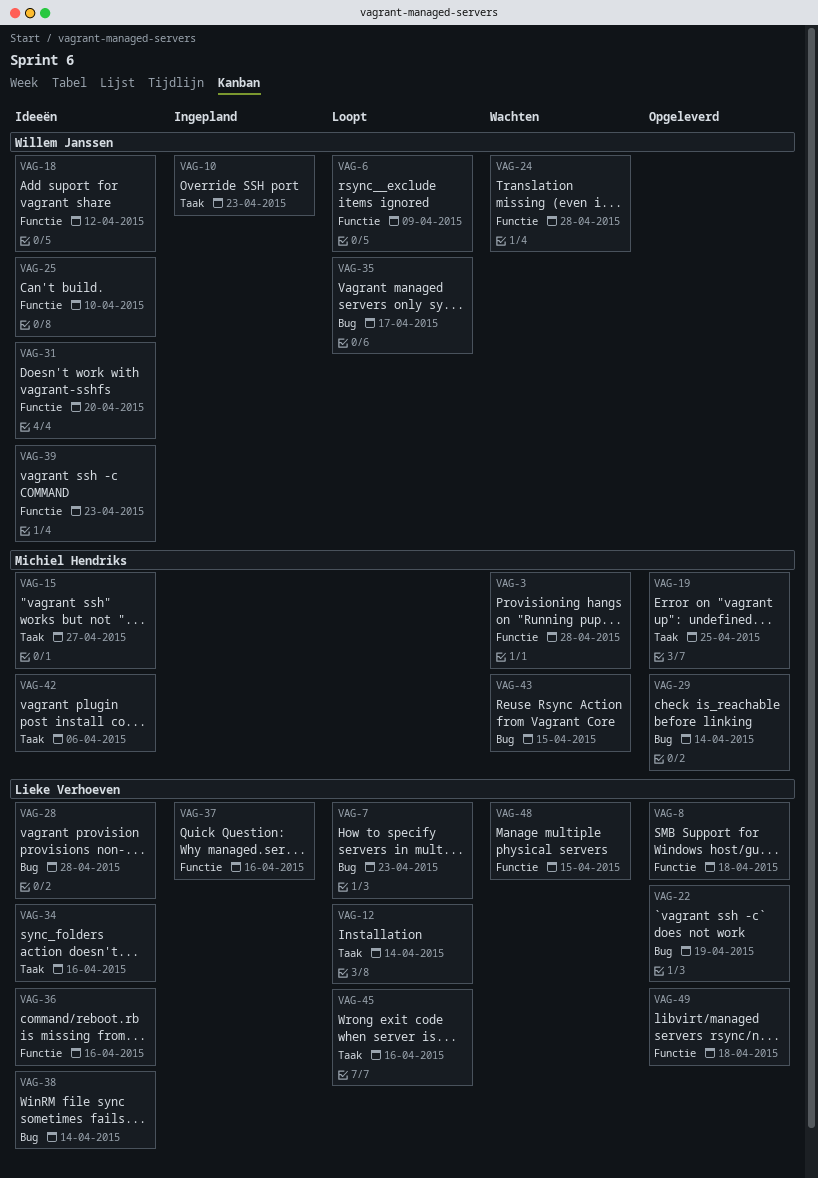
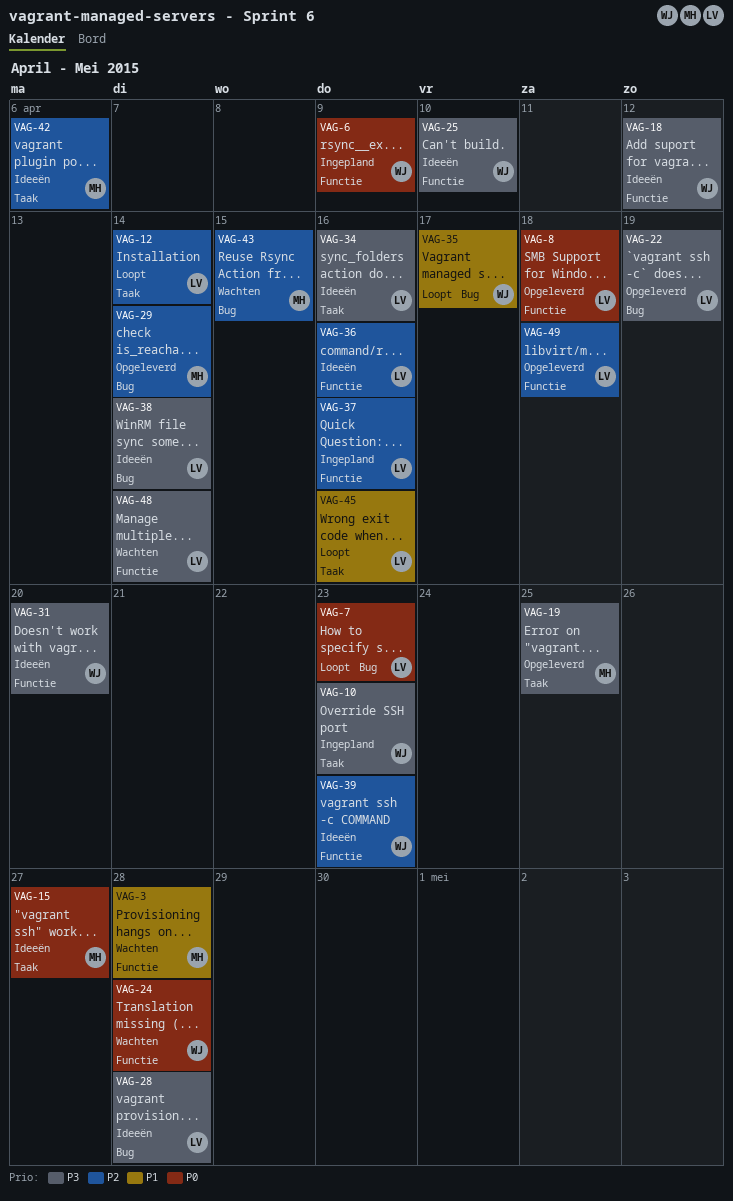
VAG-6, status: Loopt -> Ingepland
VAG-48, due: Apr 15 -> Apr 14

